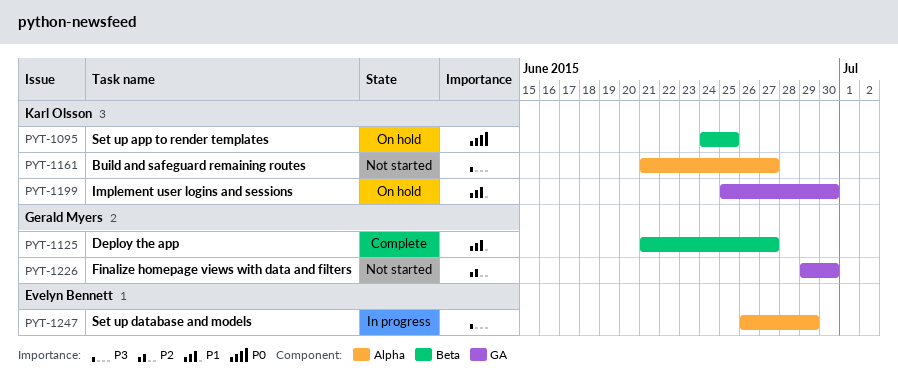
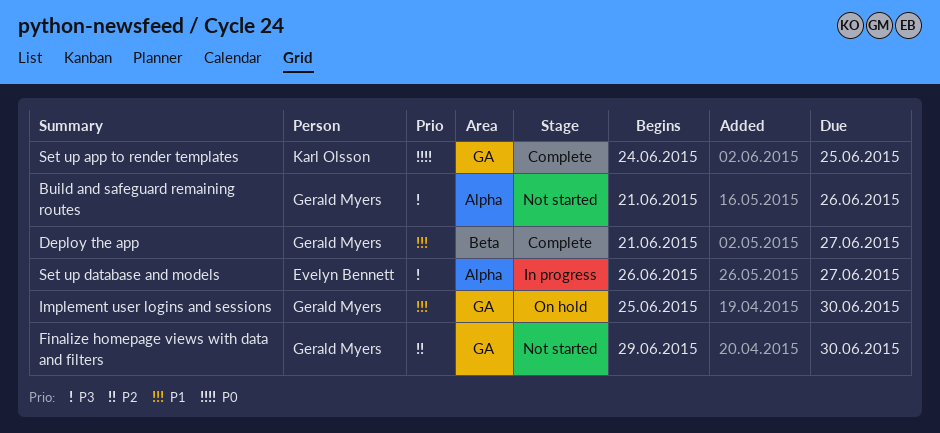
Build and safeguard remaining routes, owner: Karl Olsson -> Gerald Myers
Build and safeguard remaining routes, due: Jun 27 -> Jun 26
Implement user logins and sessions, owner: Karl Olsson -> Gerald Myers
Set up app to render templates, status: On hold -> Complete
Set up app to render templates, label: Beta -> GA
Set up database and models, due: Jun 29 -> Jun 27

